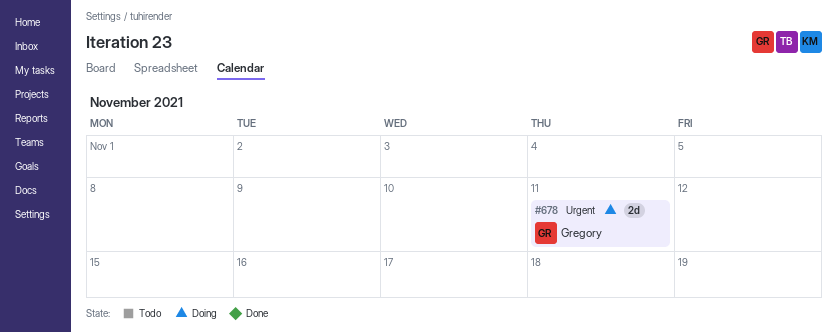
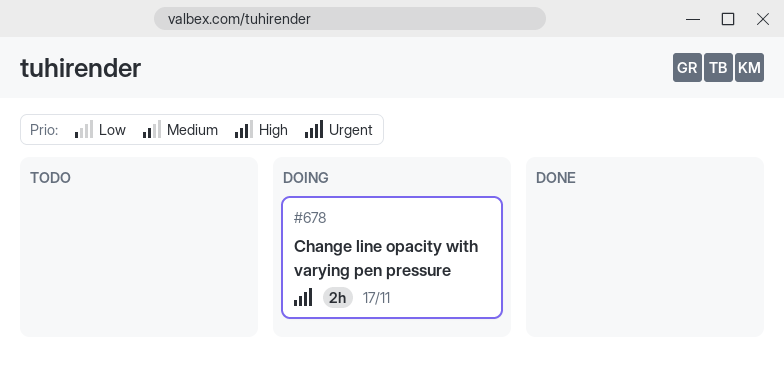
#678, estimate: 2d -> 2h
#678, due: Nov 11 -> Nov 17

